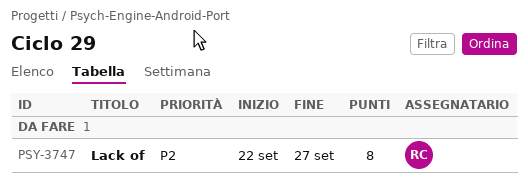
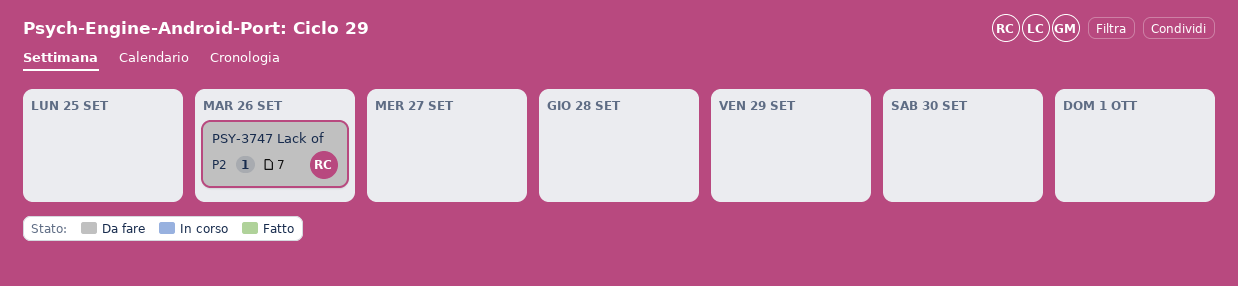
PSY-3747, estimate: 8 -> 1
PSY-3747, due: Sep 27 -> Sep 26

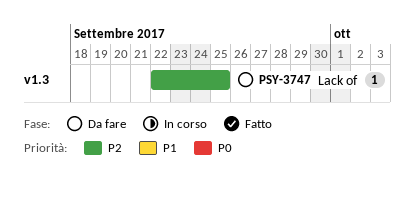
PSY-3747, due: Sep 26 -> Sep 25

